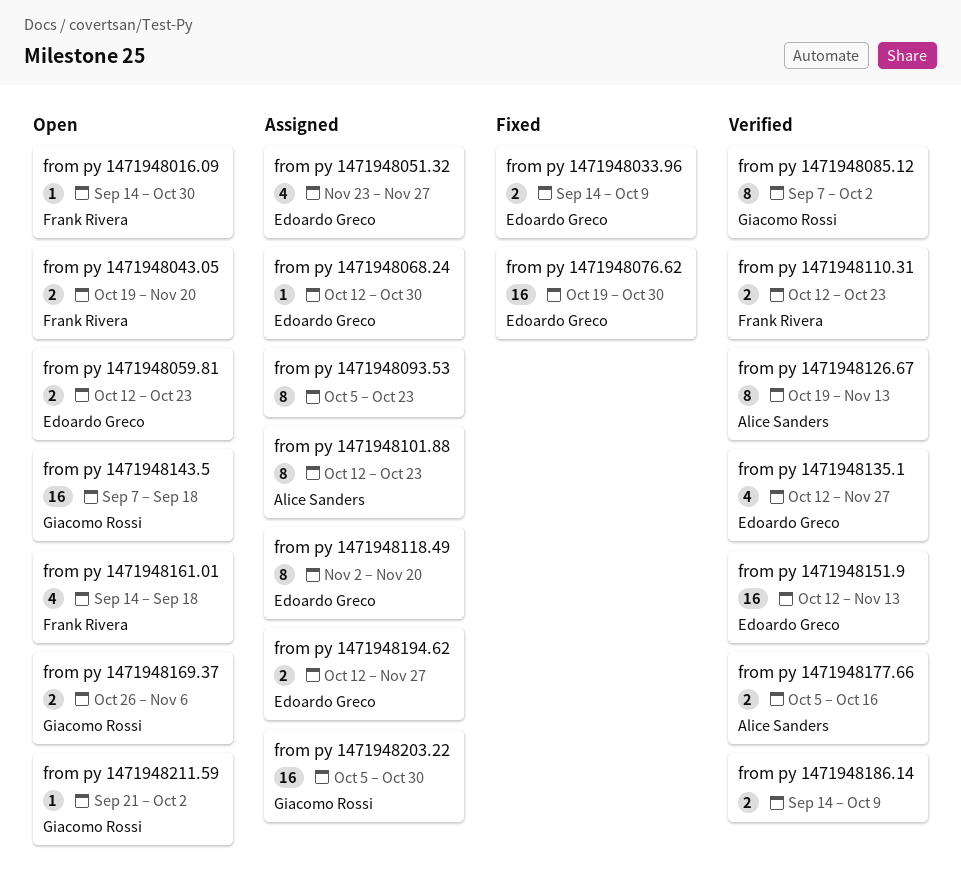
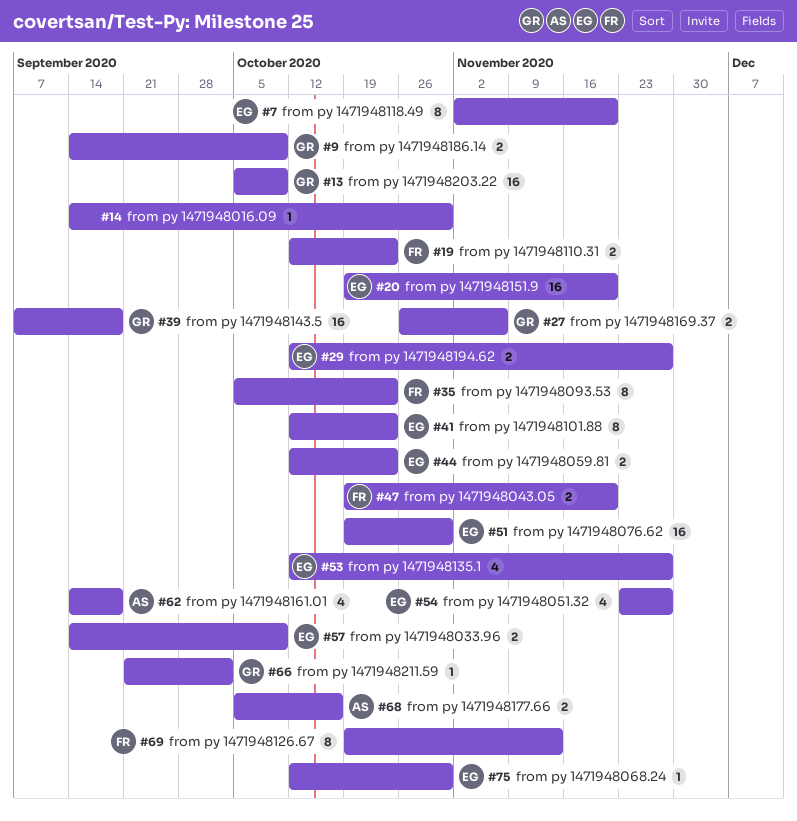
from py 1471948016.09, owner: Frank Rivera -> none
from py 1471948085.12: present -> none
from py 1471948093.53, owner: none -> Frank Rivera
from py 1471948101.88, owner: Alice Sanders -> Edoardo Greco
from py 1471948126.67, owner: Alice Sanders -> Frank Rivera
from py 1471948151.9, start: Oct 12 -> Oct 19
from py 1471948151.9, due: Nov 13 -> Nov 20
from py 1471948161.01, owner: Frank Rivera -> Alice Sanders
from py 1471948186.14, owner: none -> Giacomo Rossi
from py 1471948203.22, due: Oct 30 -> Oct 9

